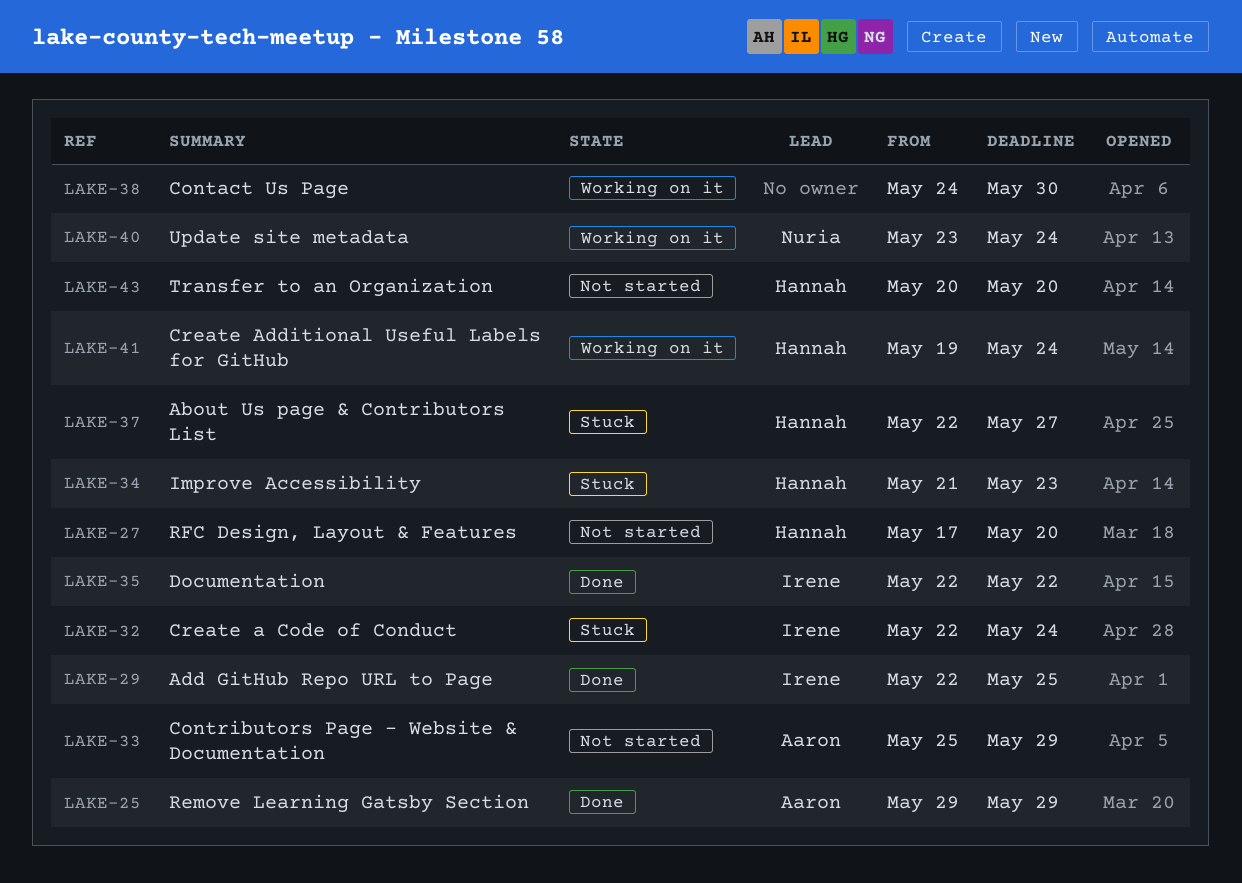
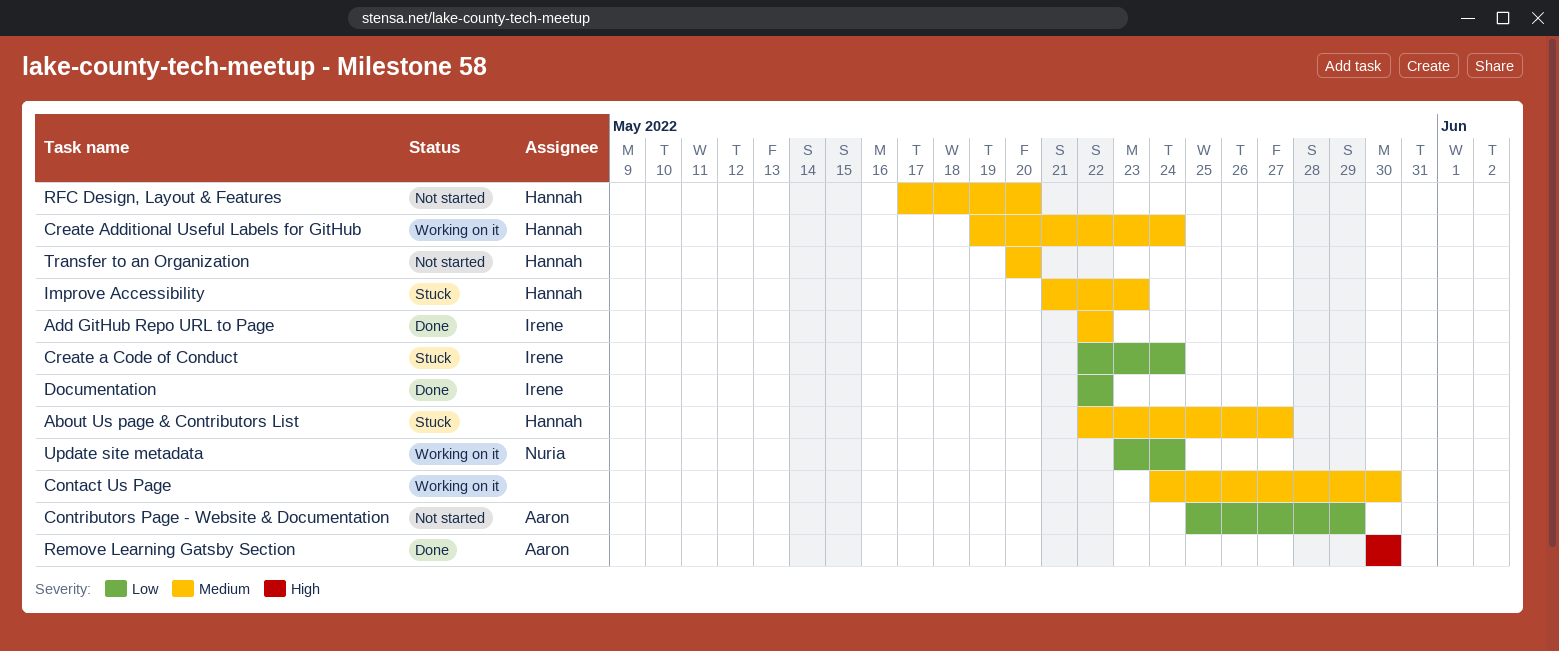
Add GitHub Repo URL to Page, due: May 25 -> May 22
Remove Learning Gatsby Section, start: May 29 -> May 30
Remove Learning Gatsby Section, due: May 29 -> May 30

